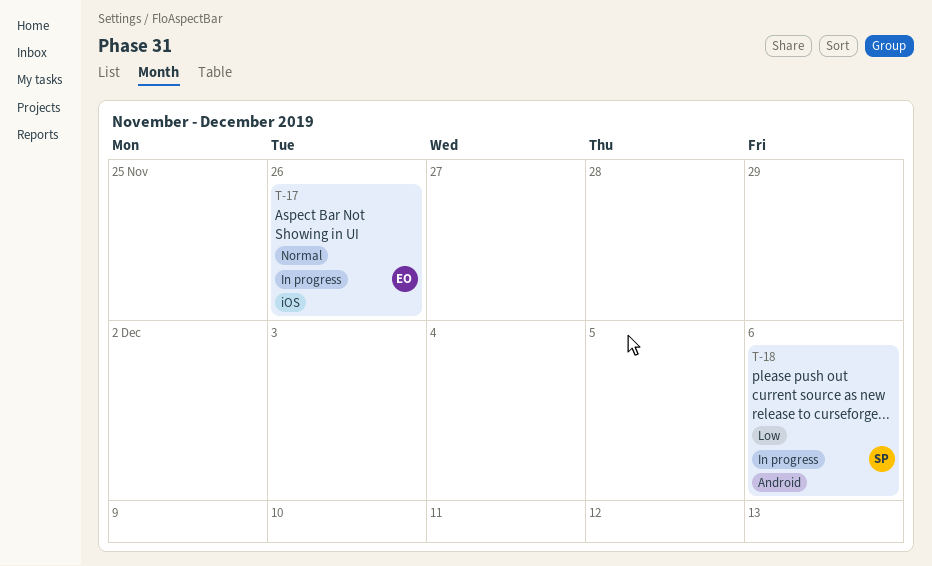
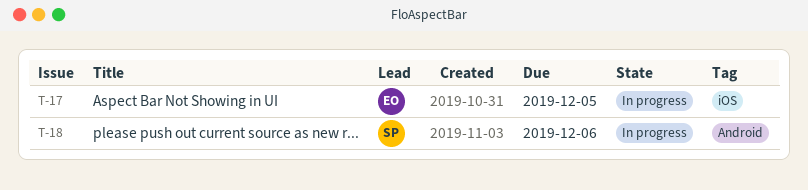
T-17, due: Nov 26 -> Dec 5

